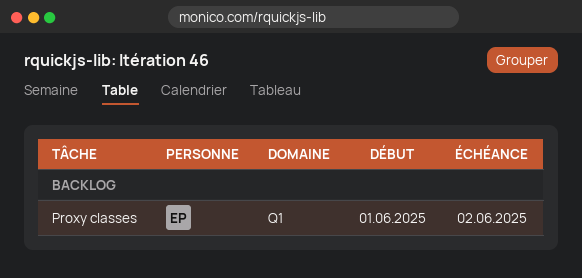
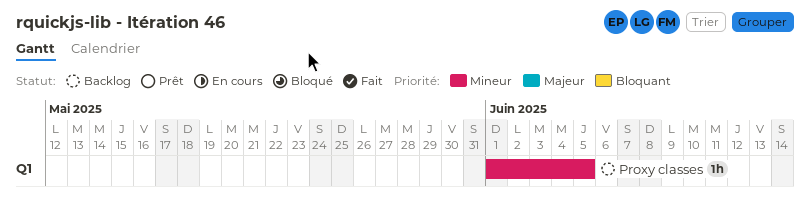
Proxy classes, due: Jun 2 -> Jun 5

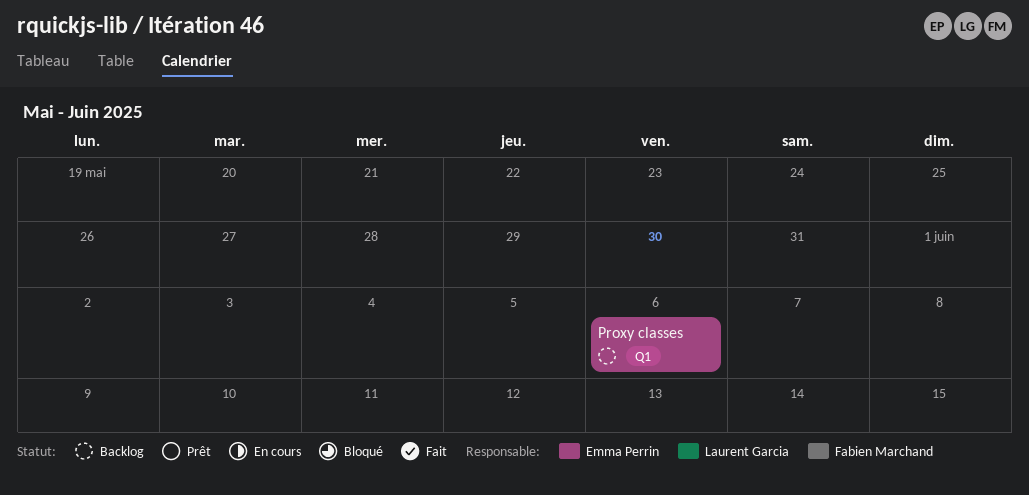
Proxy classes, due: Jun 5 -> Jun 6

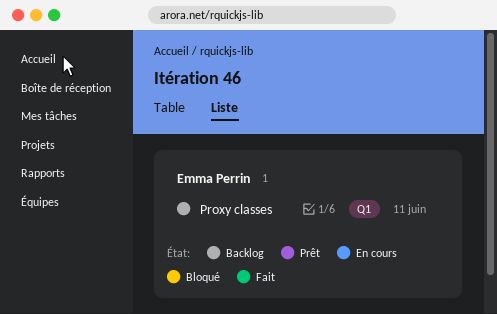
Proxy classes, due: Jun 6 -> Jun 11

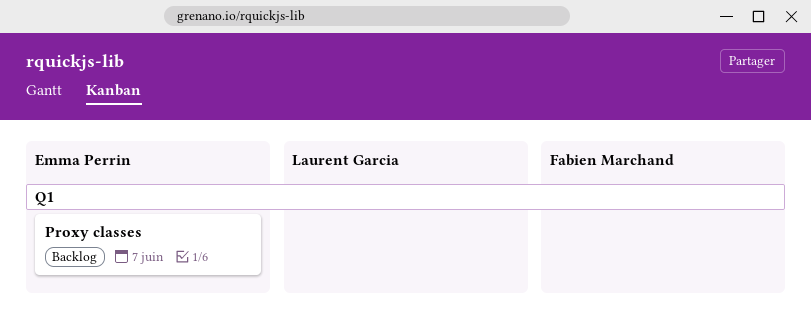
Proxy classes, due: Jun 11 -> Jun 7

